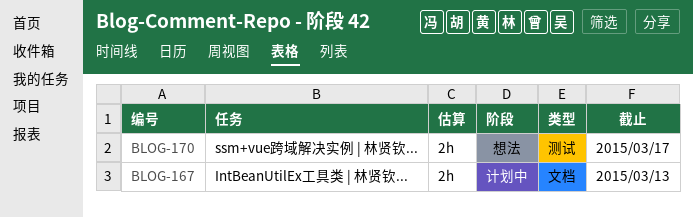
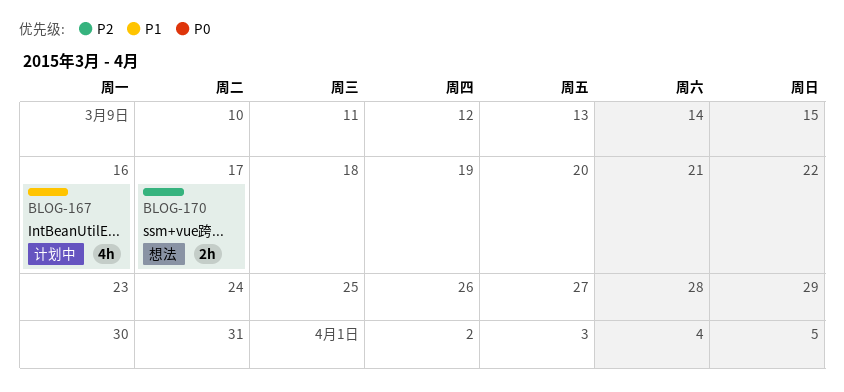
BLOG-167, estimate: 2h -> 4h
BLOG-167, due: Mar 13 -> Mar 16

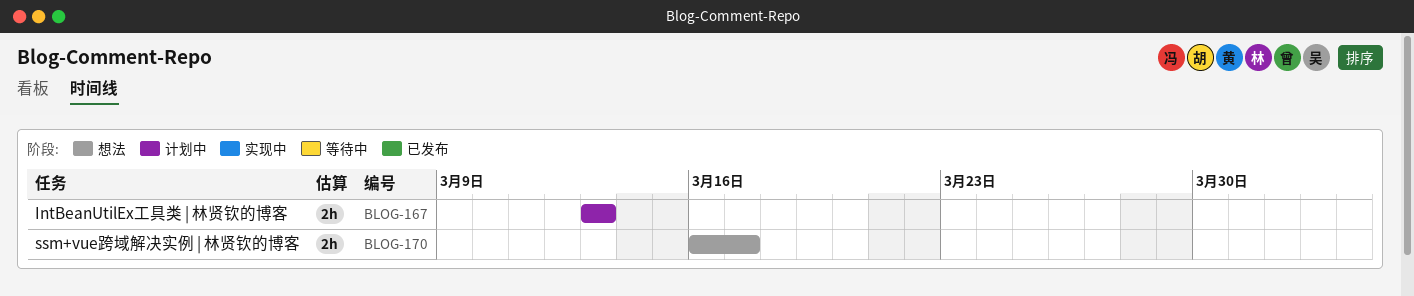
BLOG-167, estimate: 4h -> 2h
BLOG-167, due: Mar 16 -> Mar 13

